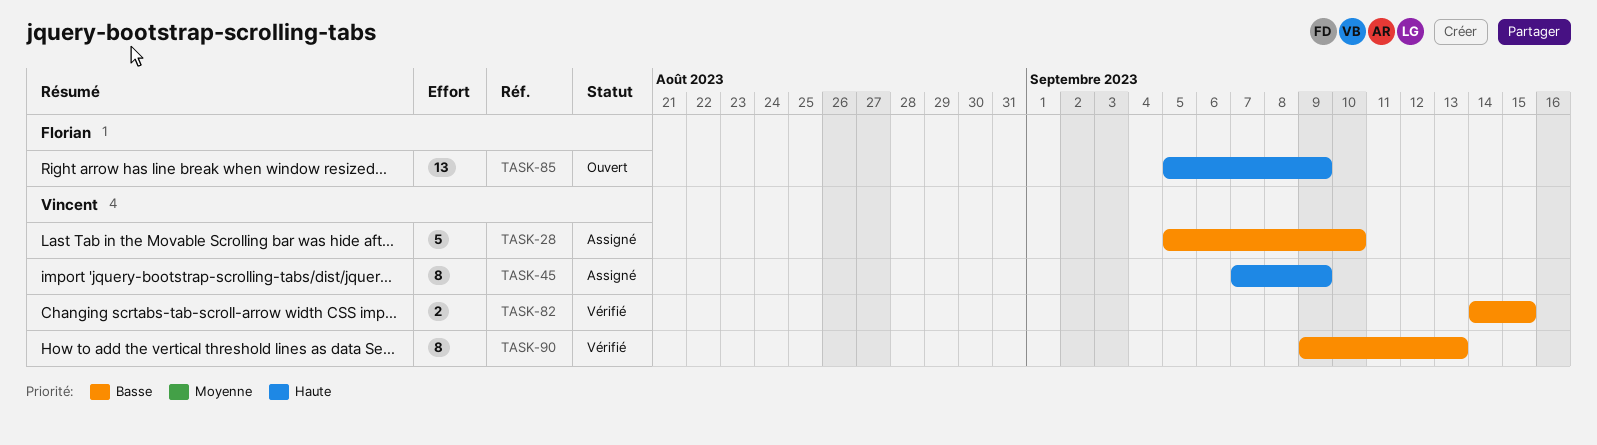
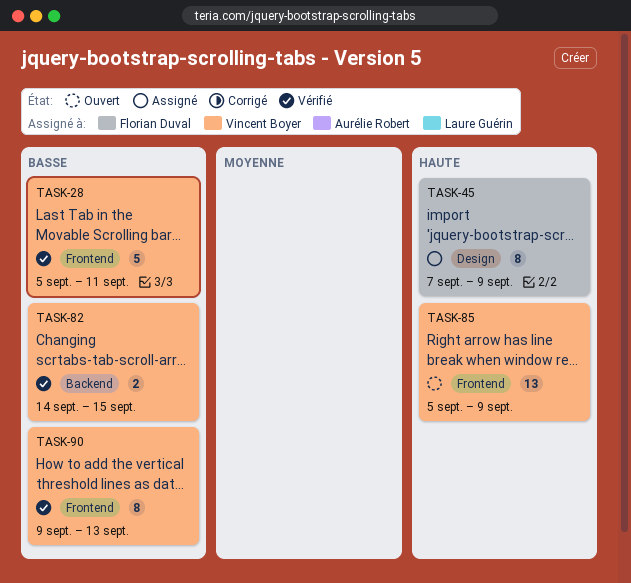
TASK-28, status: Assigné -> Vérifié
TASK-28, due: Sep 10 -> Sep 11
TASK-45, owner: Vincent Boyer -> Florian Duval
TASK-85, owner: Florian Duval -> Vincent Boyer

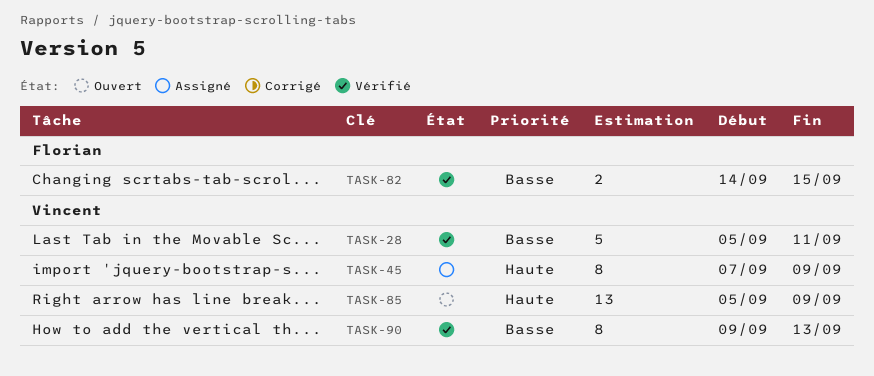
TASK-45, owner: Florian Duval -> Vincent Boyer
TASK-82, owner: Vincent Boyer -> Florian Duval

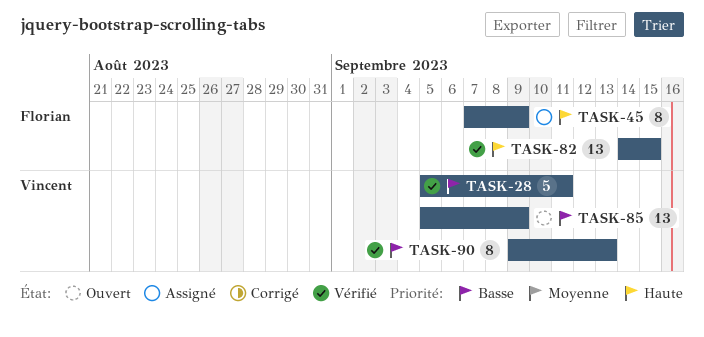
TASK-45, owner: Vincent -> Florian
TASK-82, priority: Basse -> Haute
TASK-82, estimate: 2 -> 13
TASK-85, priority: Haute -> Basse

